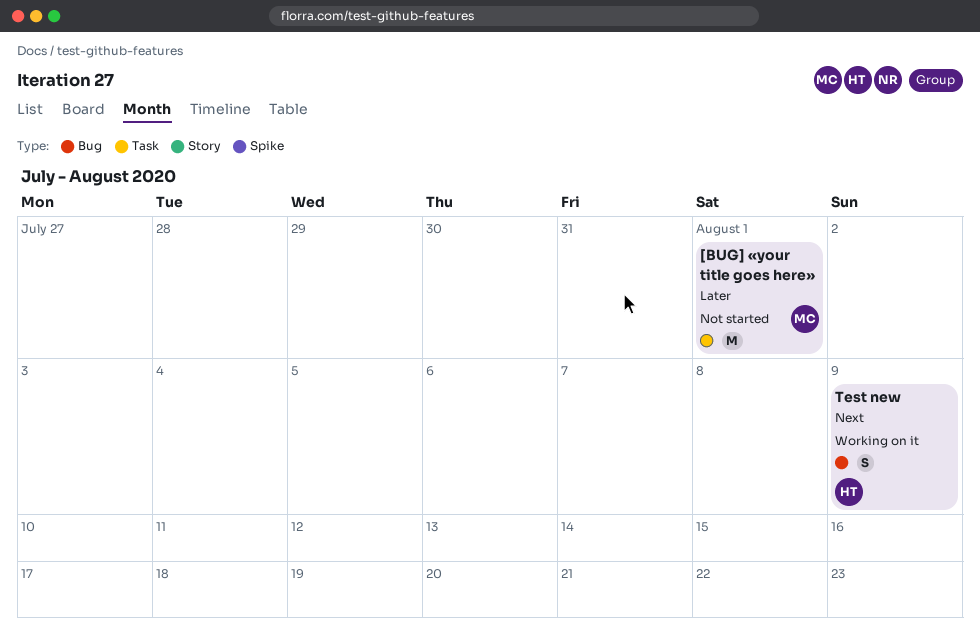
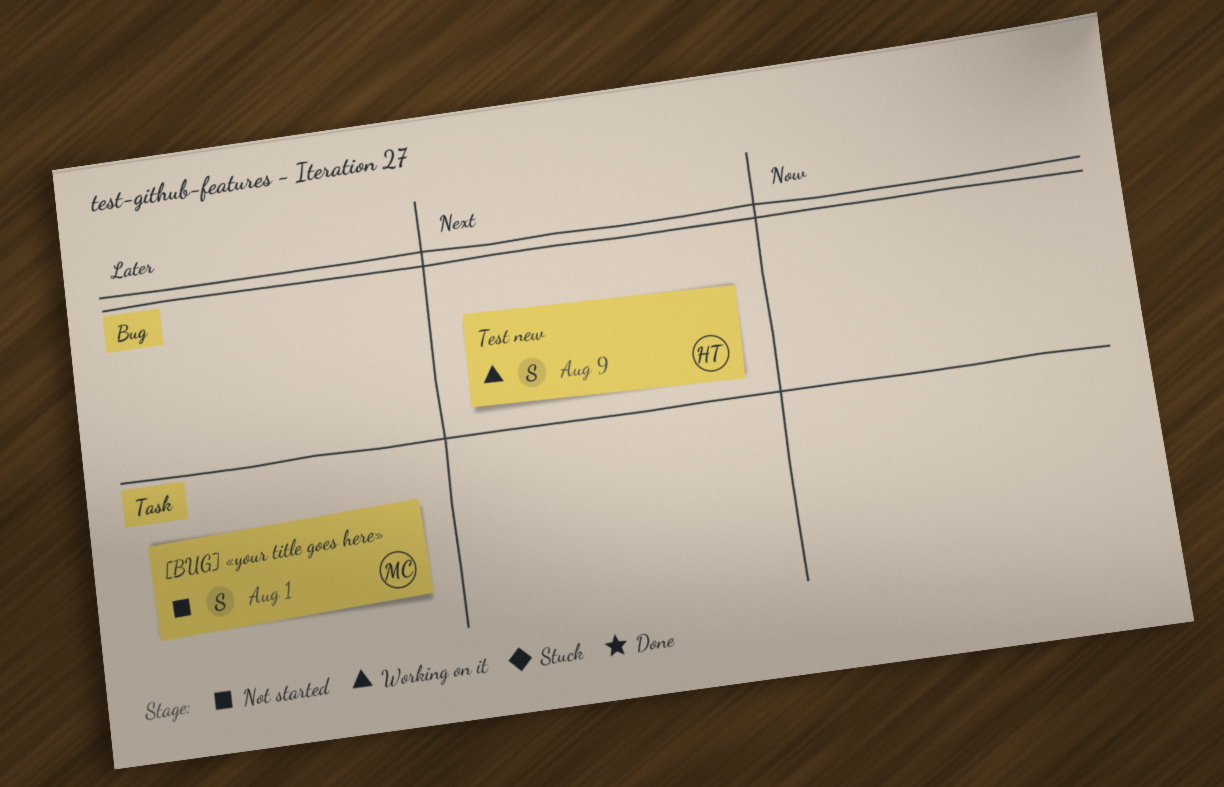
[BUG] «your title goes here», estimate: M -> S

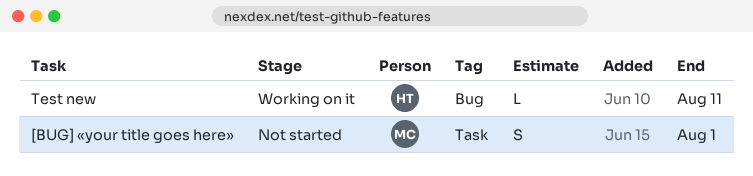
Test new, estimate: S -> L
Test new, due: Aug 9 -> Aug 11

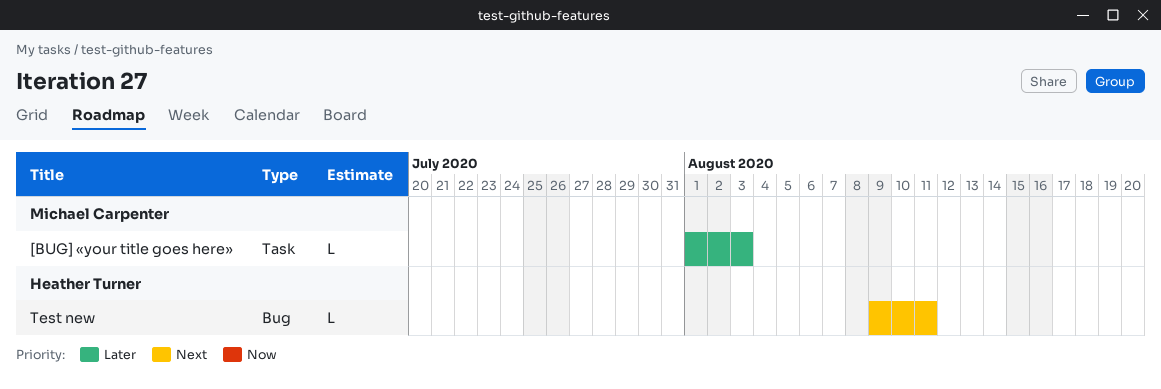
[BUG] «your title goes here», estimate: S -> L
[BUG] «your title goes here», due: Aug 1 -> Aug 3

